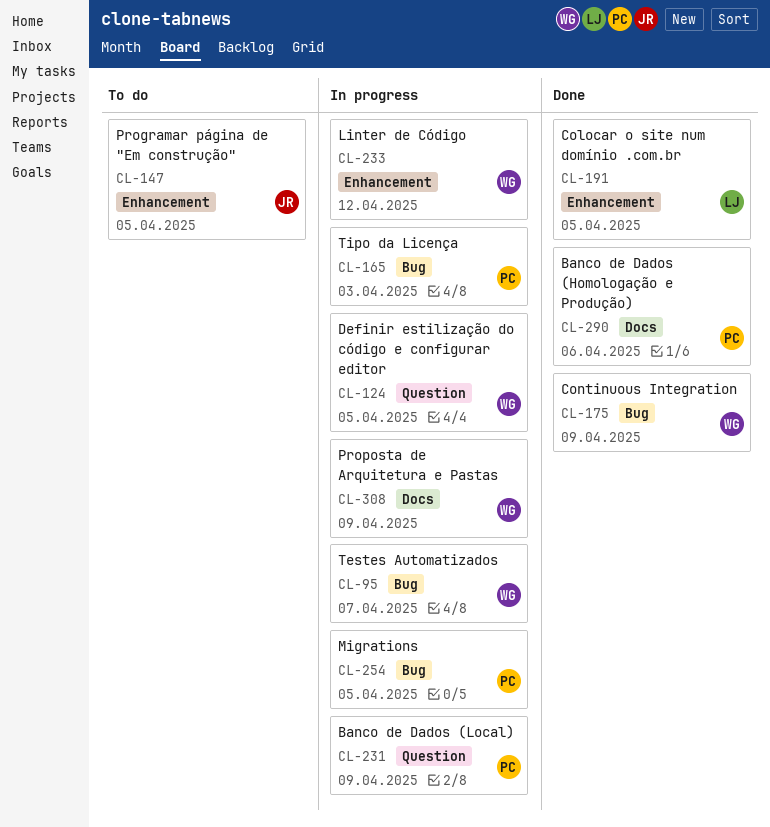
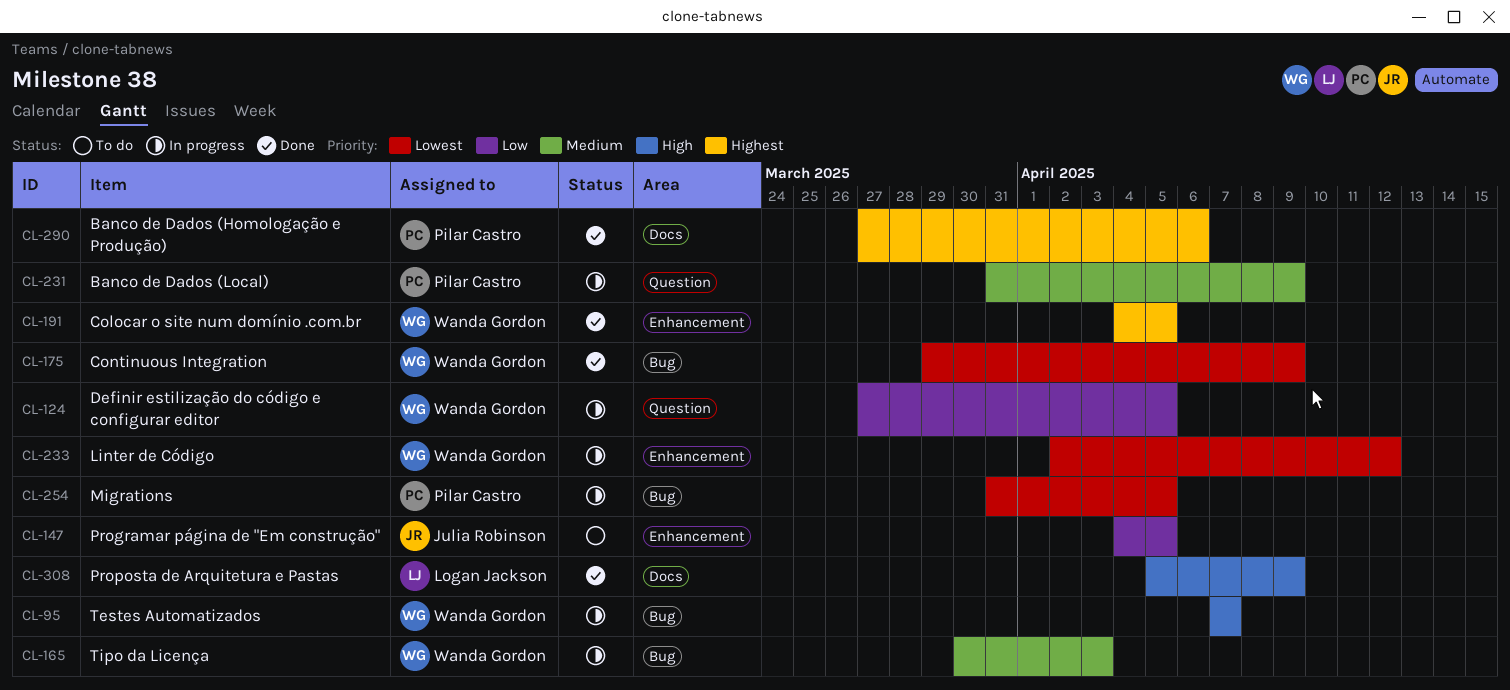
CL-165, owner: Pilar Castro -> Wanda Gordon
CL-191, owner: Logan Jackson -> Wanda Gordon
CL-308, status: In progress -> Done
CL-308, owner: Wanda Gordon -> Logan Jackson

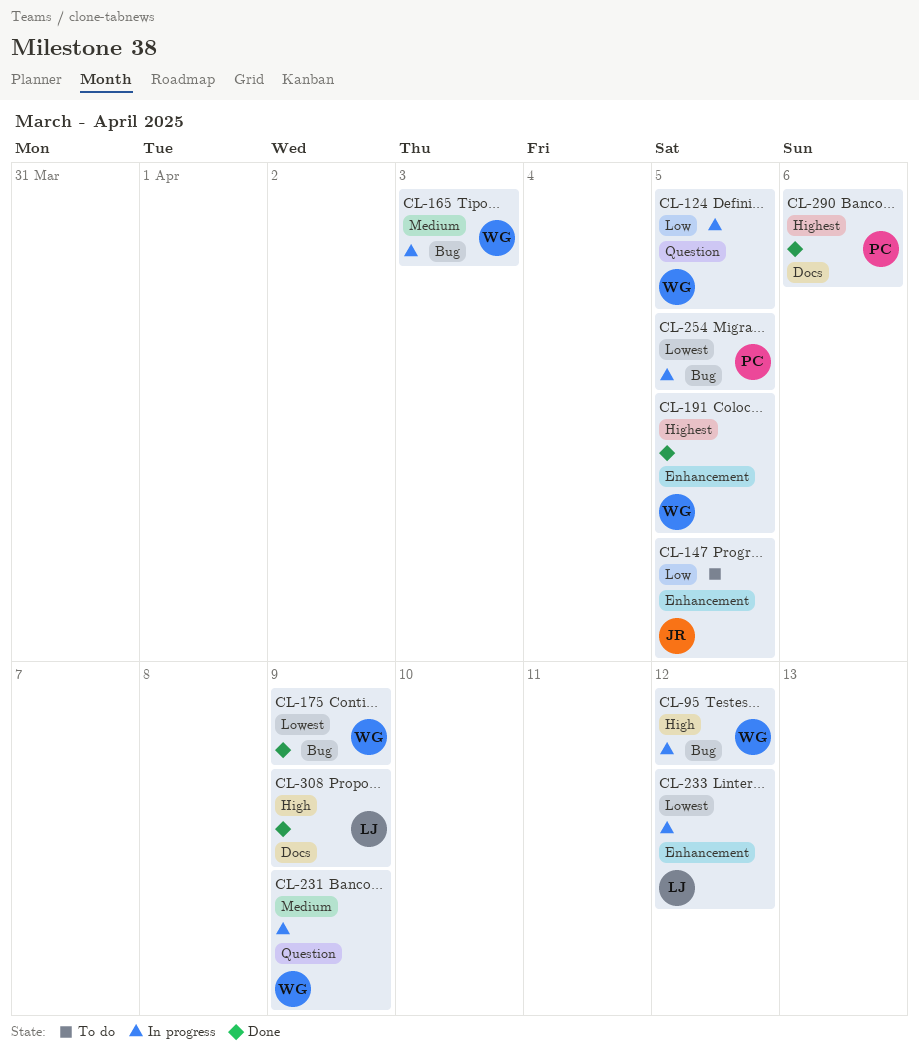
CL-95, due: Apr 7 -> Apr 12
CL-231, owner: Pilar Castro -> Wanda Gordon
CL-233, owner: Wanda Gordon -> Logan Jackson

